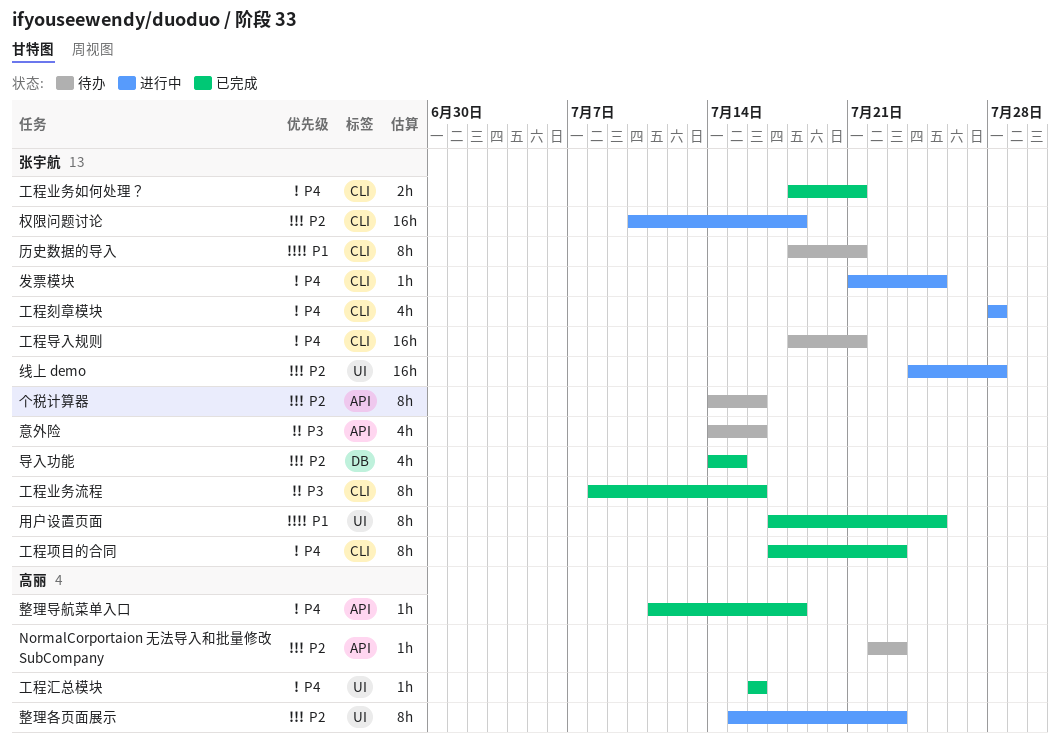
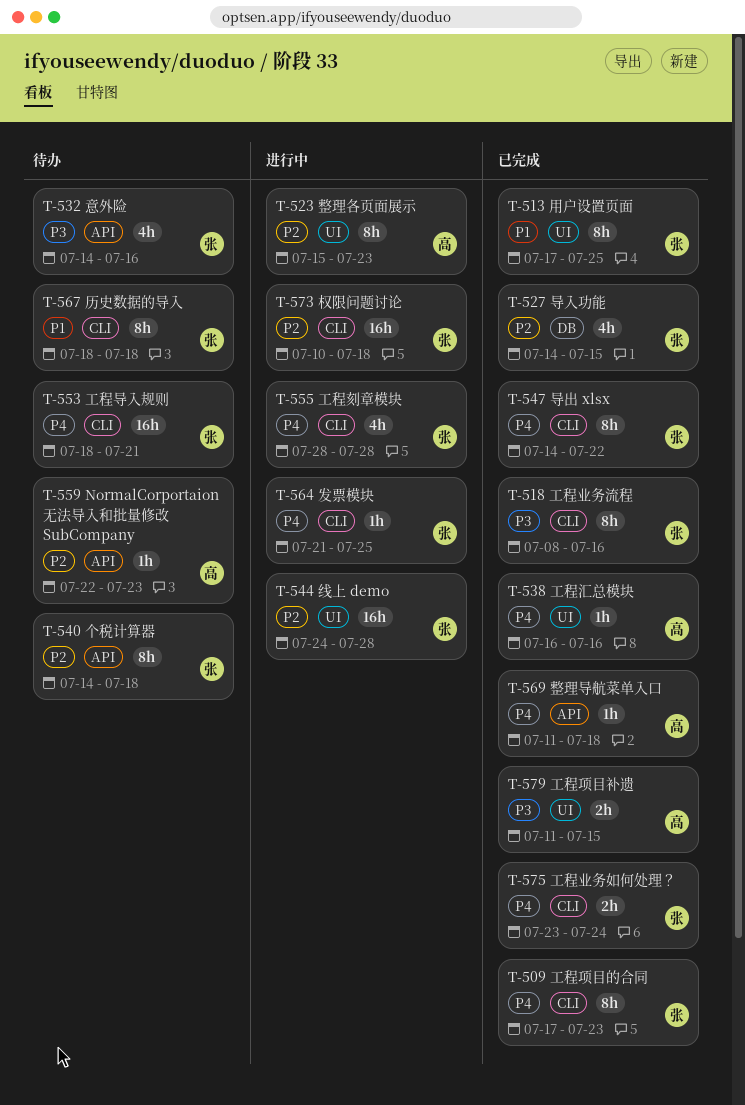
个税计算器, due: Jul 16 -> Jul 18
历史数据的导入, due: Jul 21 -> Jul 18
导出 xlsx: none -> present
工程业务如何处理？, start: Jul 18 -> Jul 23
工程业务如何处理？, due: Jul 21 -> Jul 24
工程项目补遗: none -> present

